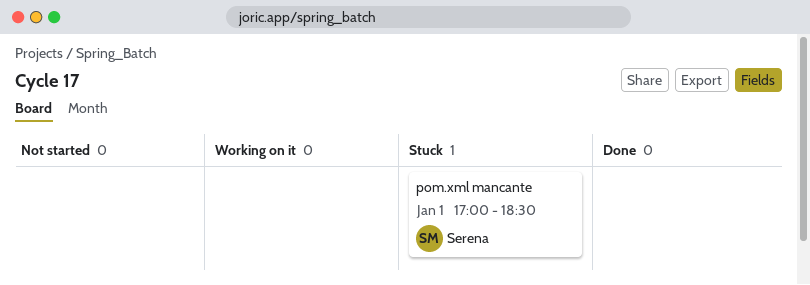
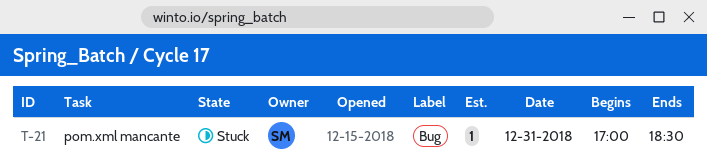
pom.xml mancante, day: Jan 1 -> Dec 31

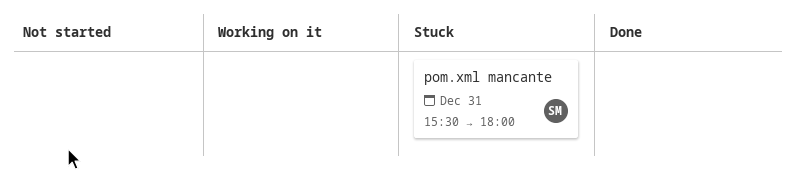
pom.xml mancante, begins: 17:00 -> 15:30
pom.xml mancante, ends: 18:30 -> 18:00

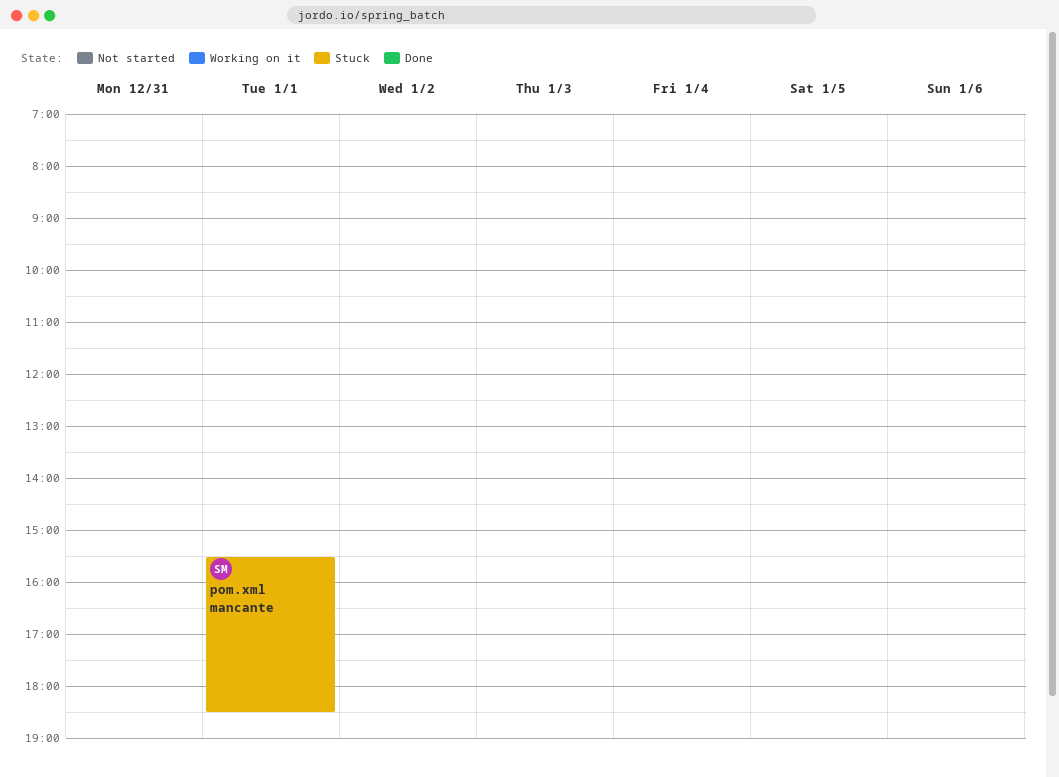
pom.xml mancante, day: Dec 31 -> Jan 1
pom.xml mancante, ends: 18:00 -> 18:30

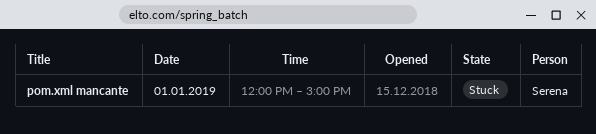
pom.xml mancante, begins: 15:30 -> 12:00
pom.xml mancante, ends: 18:30 -> 15:00

